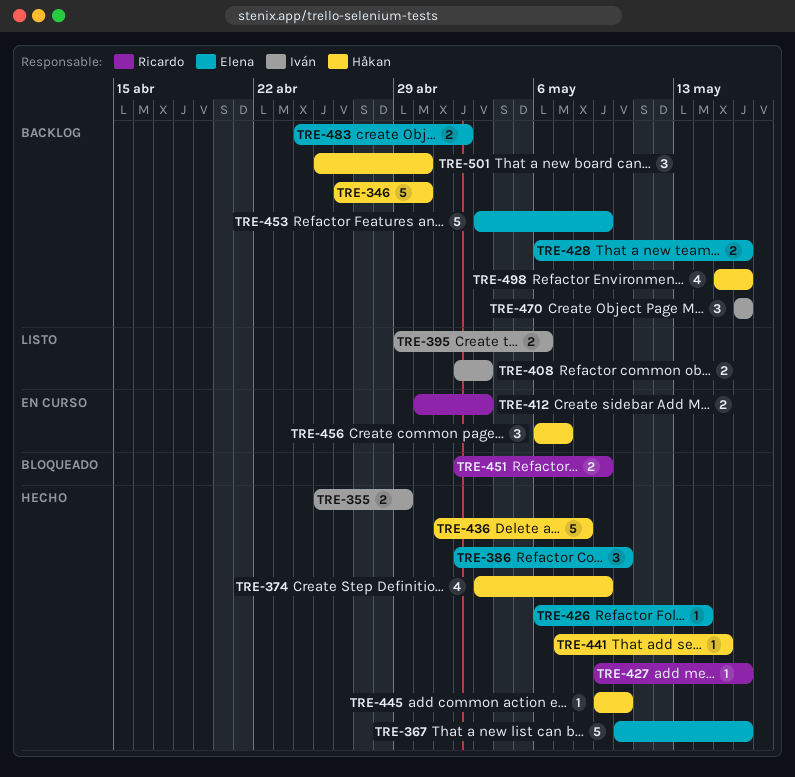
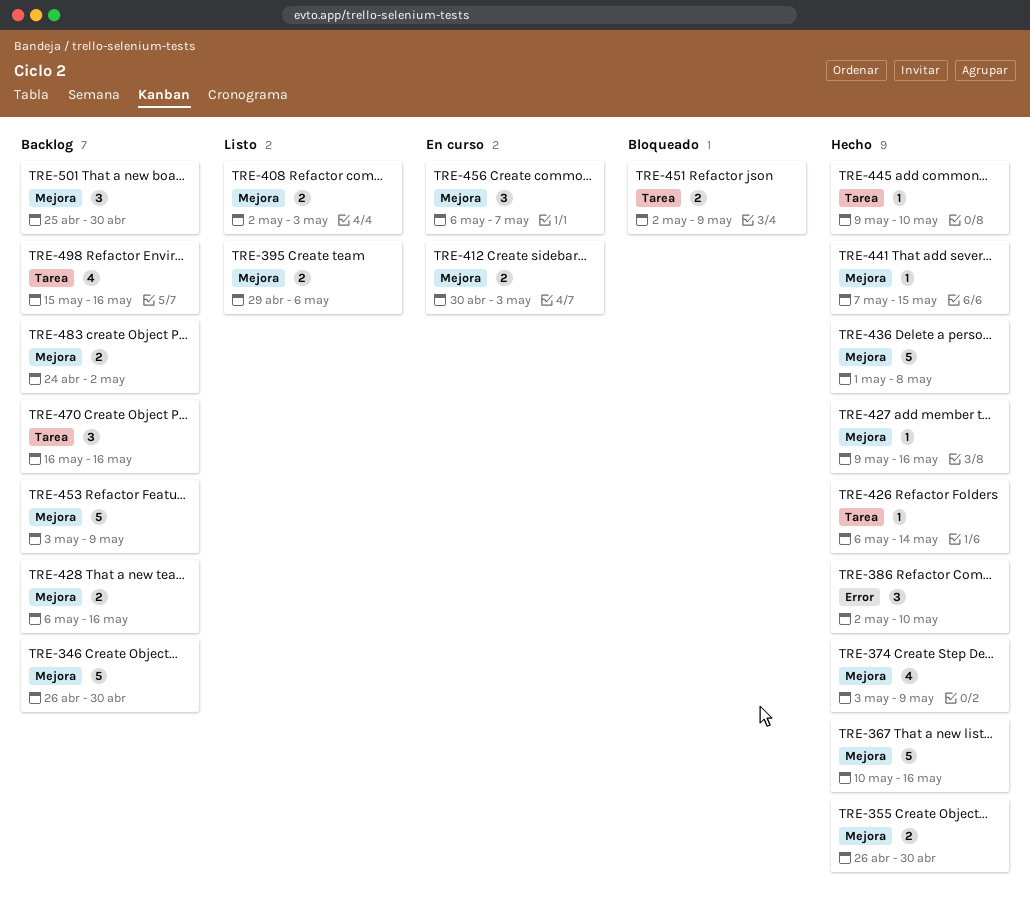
TRE-355, start: Apr 25 -> Apr 26
TRE-355, due: Apr 29 -> Apr 30

